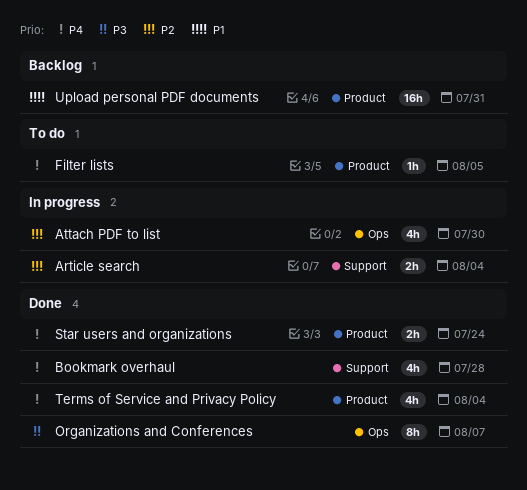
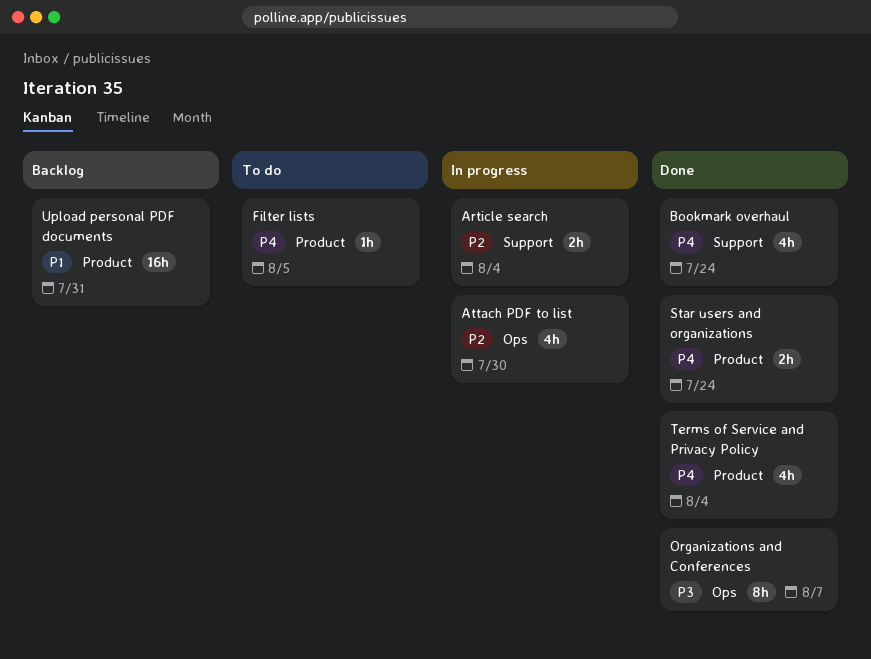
Bookmark overhaul, due: Jul 28 -> Jul 24

